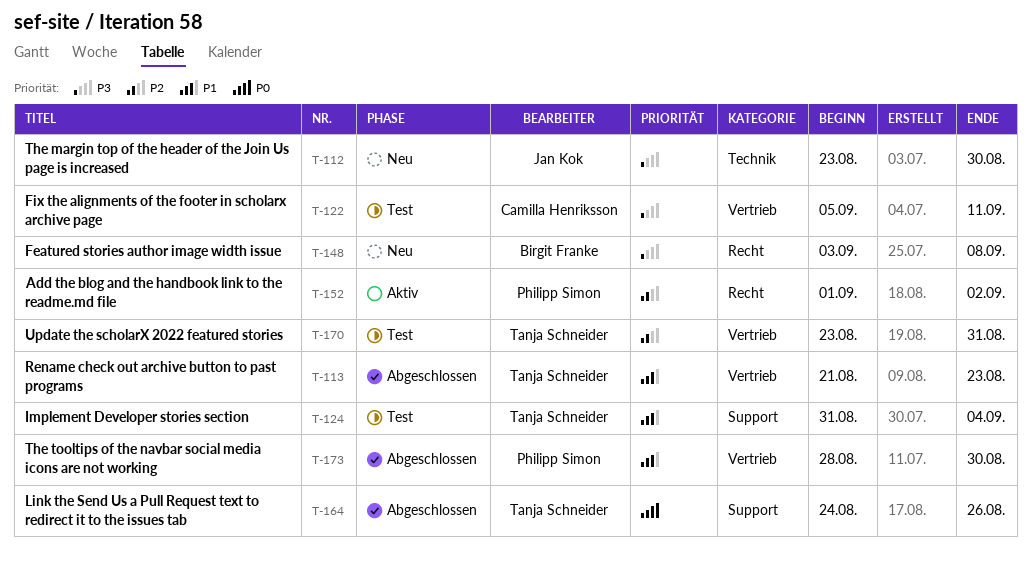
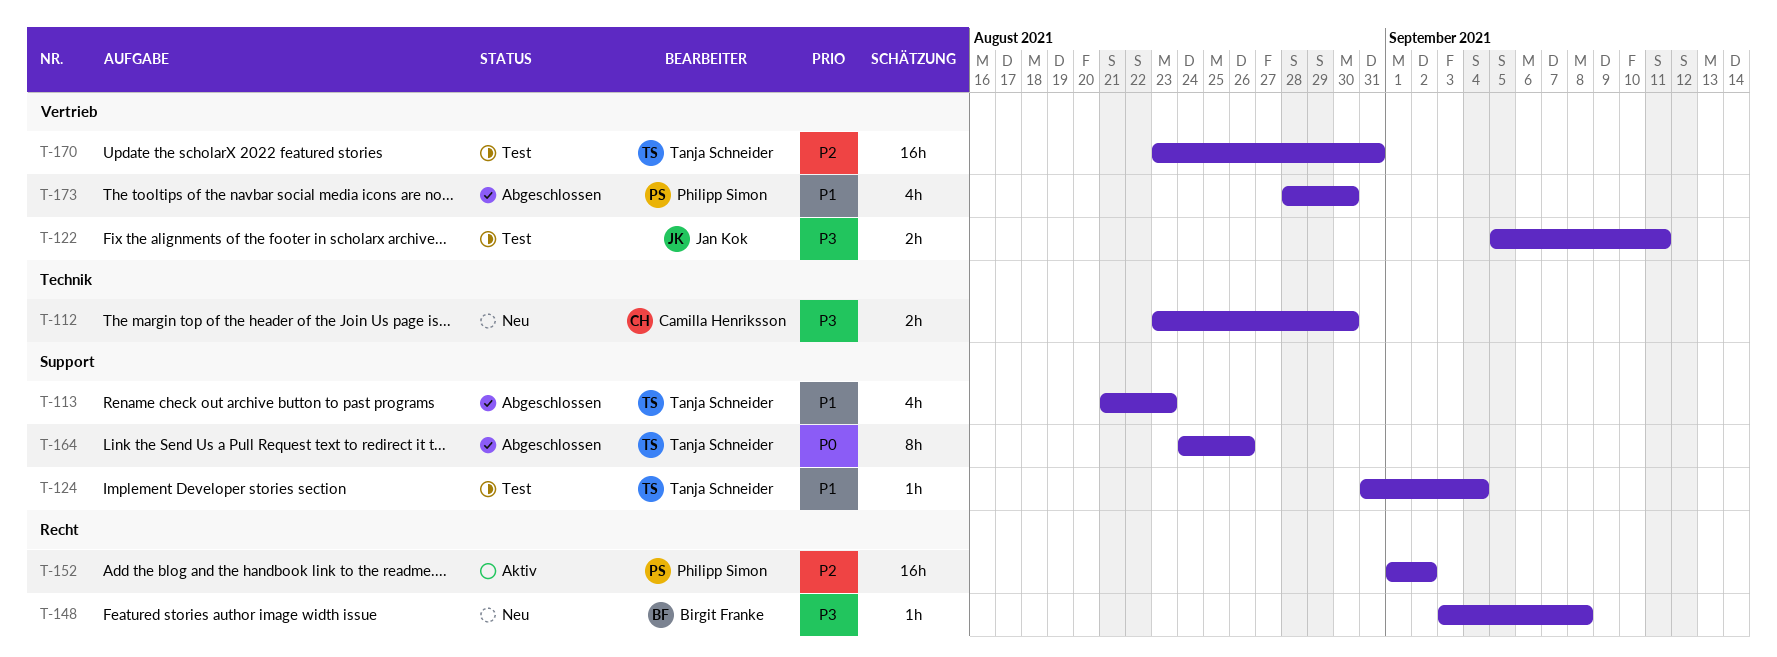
T-112, owner: Jan Kok -> Camilla Henriksson
T-113, label: Vertrieb -> Support
T-122, owner: Camilla Henriksson -> Jan Kok

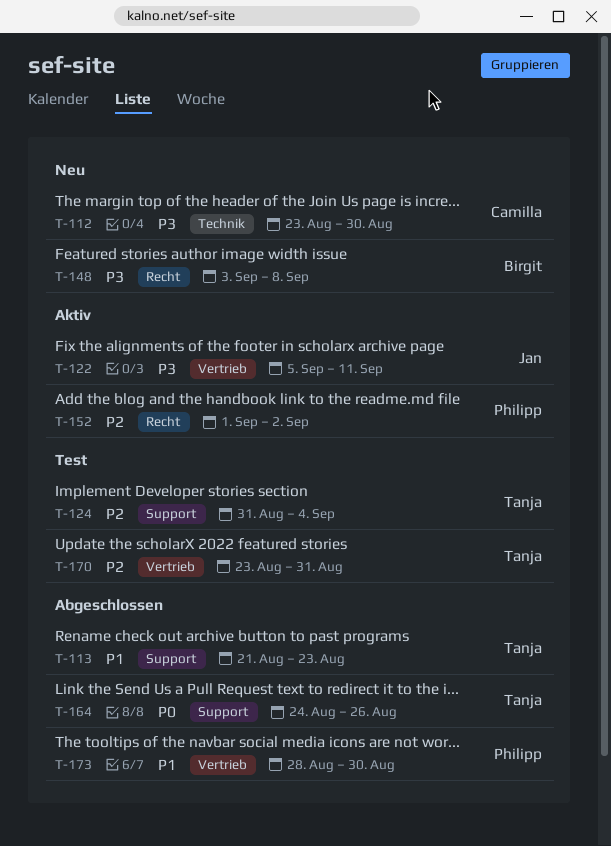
T-122, status: Test -> Aktiv
T-124, priority: P1 -> P2

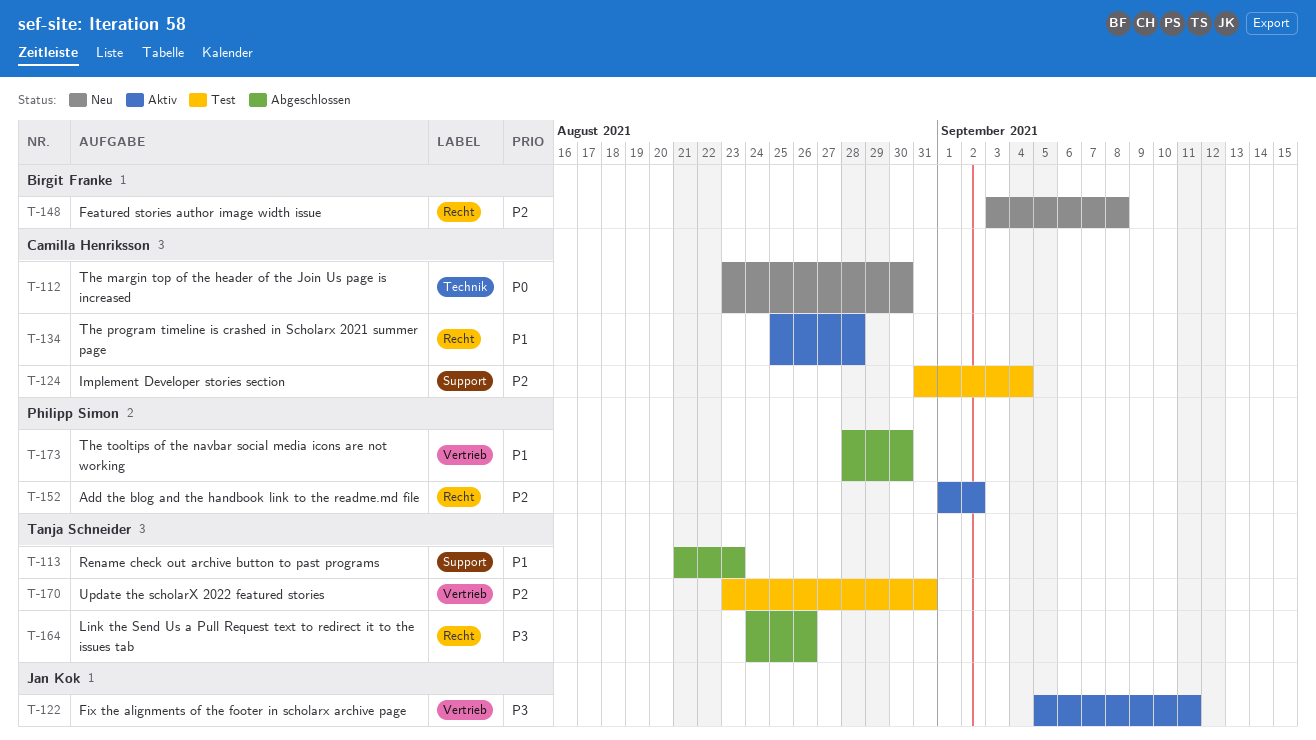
T-112, priority: P3 -> P0
T-124, owner: Tanja Schneider -> Camilla Henriksson
T-134: none -> present
T-148, priority: P3 -> P2
T-164, priority: P0 -> P3
T-164, label: Support -> Recht

